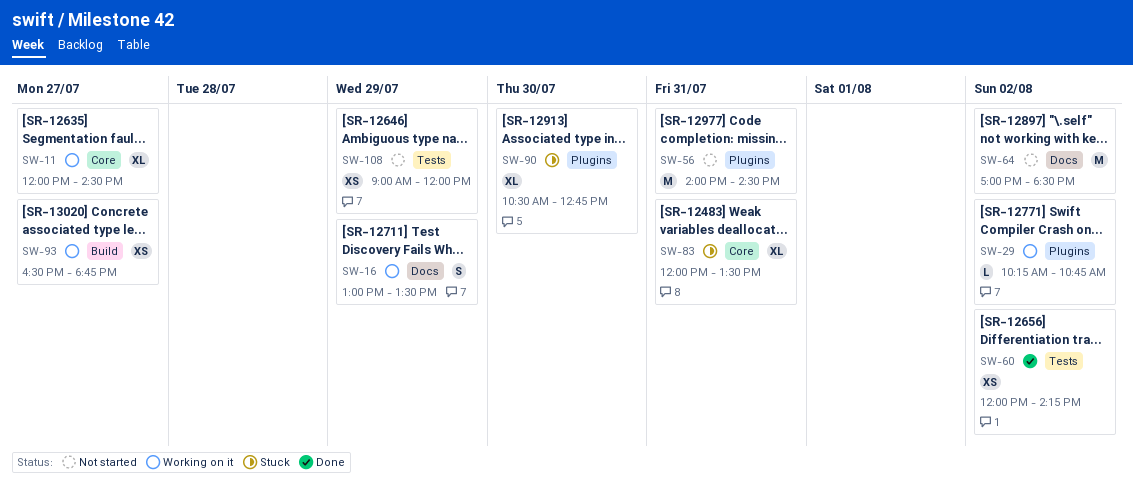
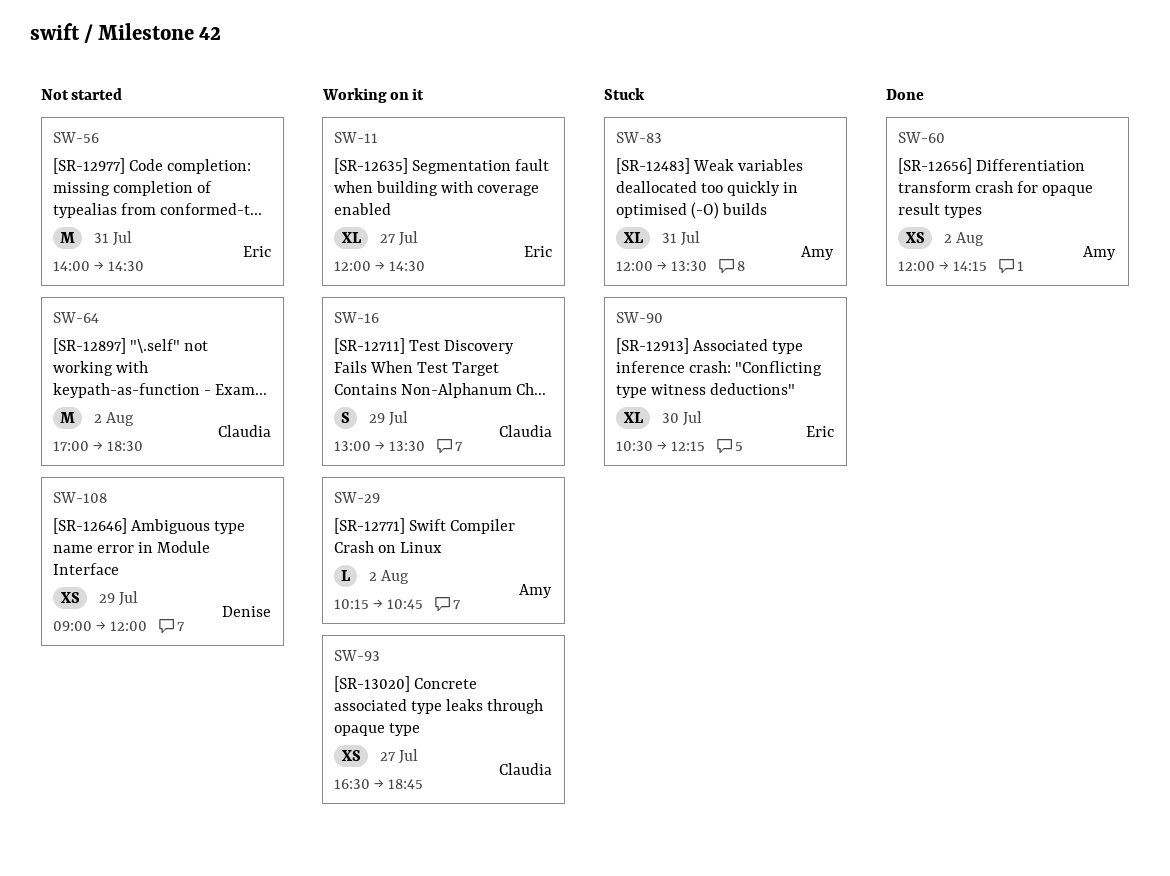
SW-90, ends: 12:45 -> 12:15

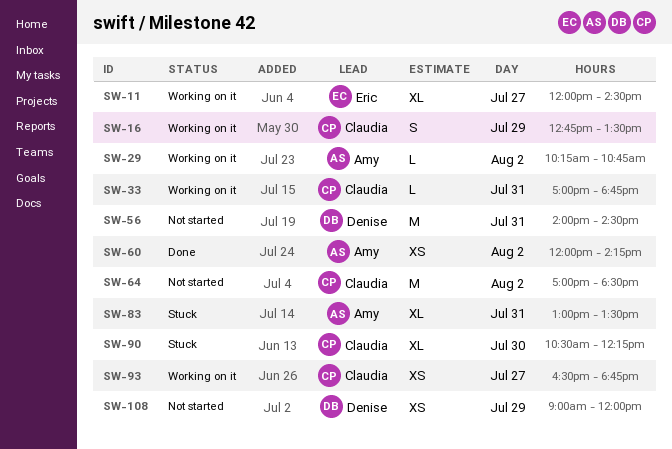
SW-16, begins: 13:00 -> 12:45
SW-33: none -> present
SW-56, owner: Eric -> Denise
SW-83, begins: 12:00 -> 13:00
SW-90, owner: Eric -> Claudia

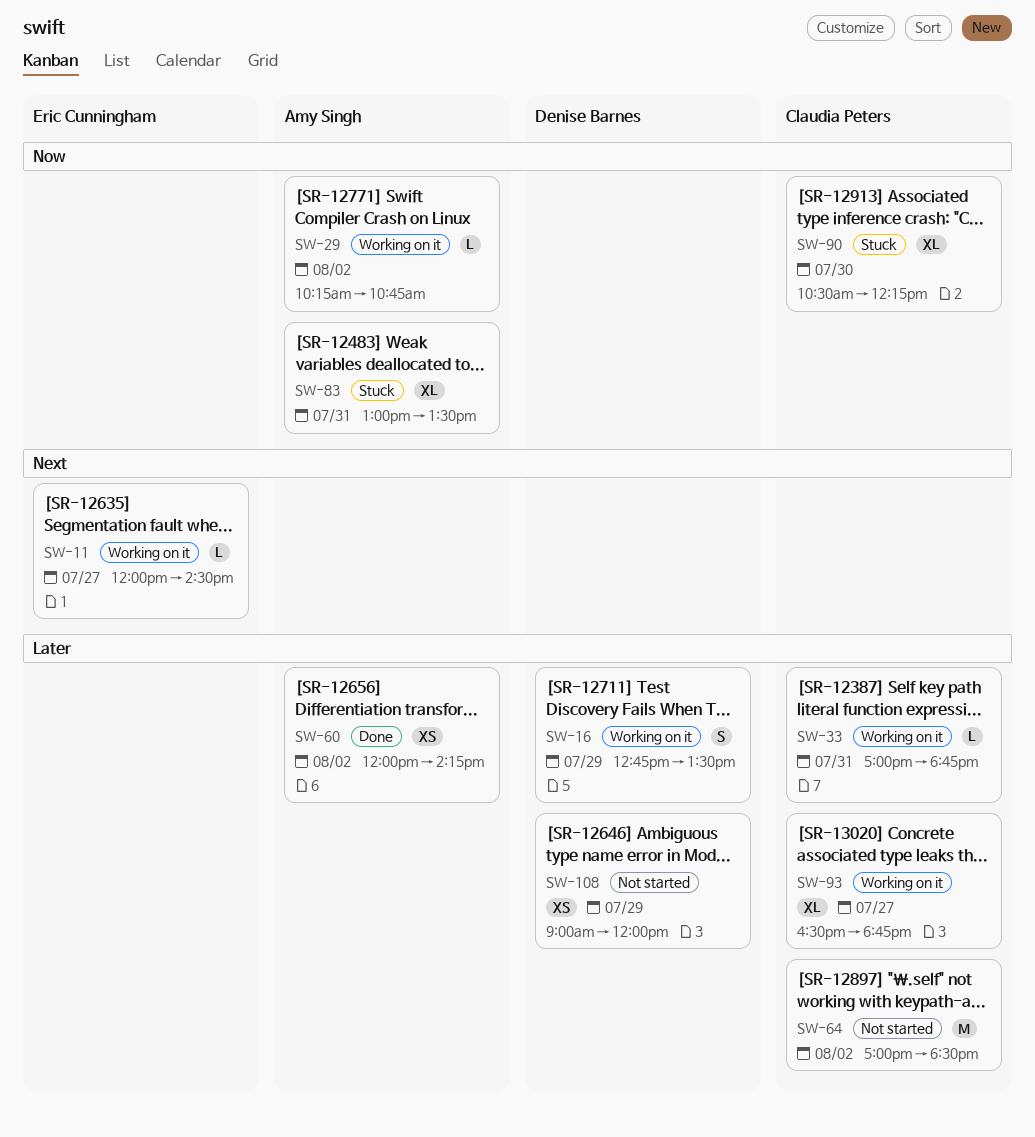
SW-11, estimate: XL -> L
SW-16, owner: Claudia Peters -> Denise Barnes
SW-56: present -> none
SW-93, estimate: XS -> XL

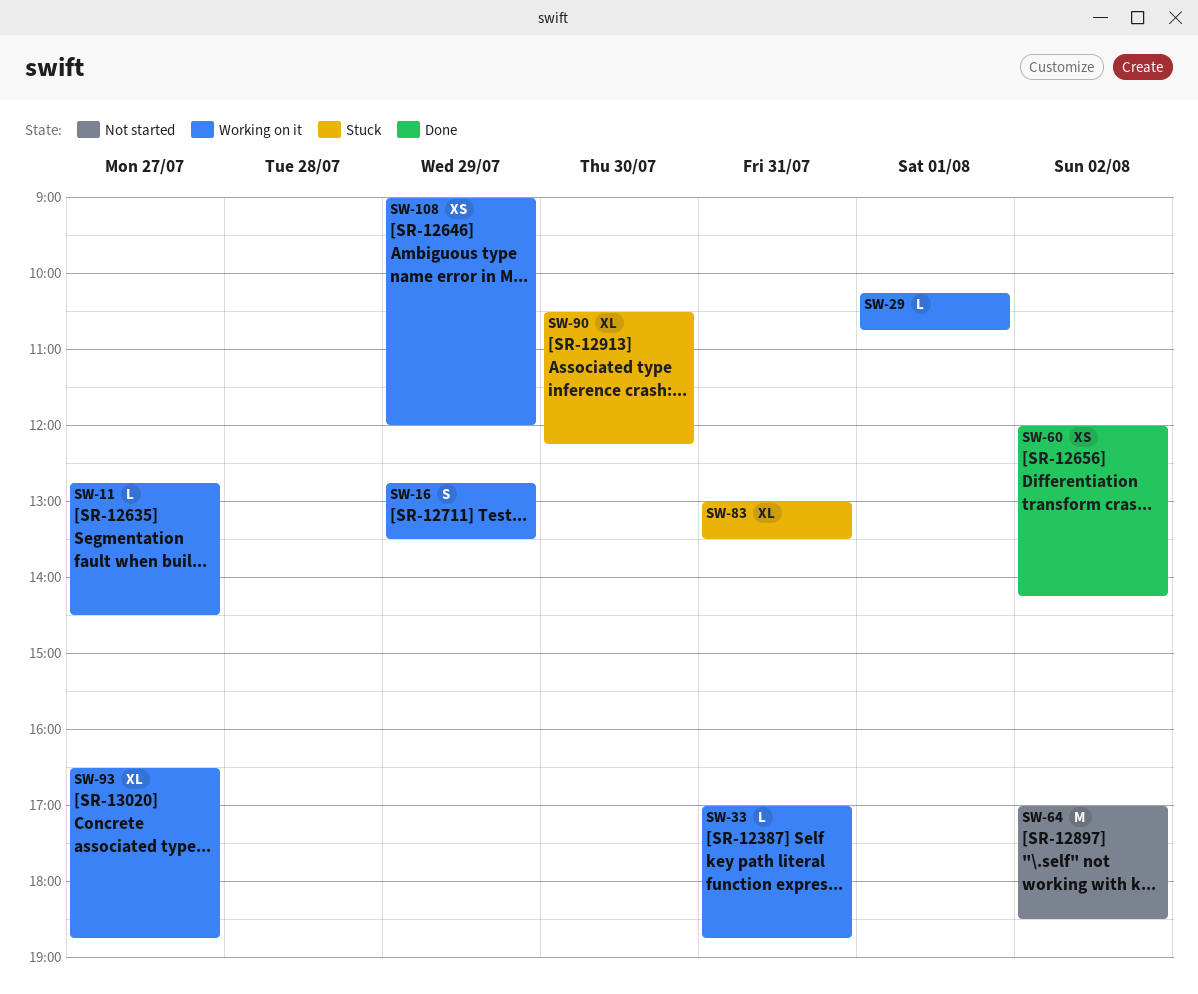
SW-11, begins: 12:00 -> 12:45
SW-29, day: Aug 2 -> Aug 1
SW-108, status: Not started -> Working on it

